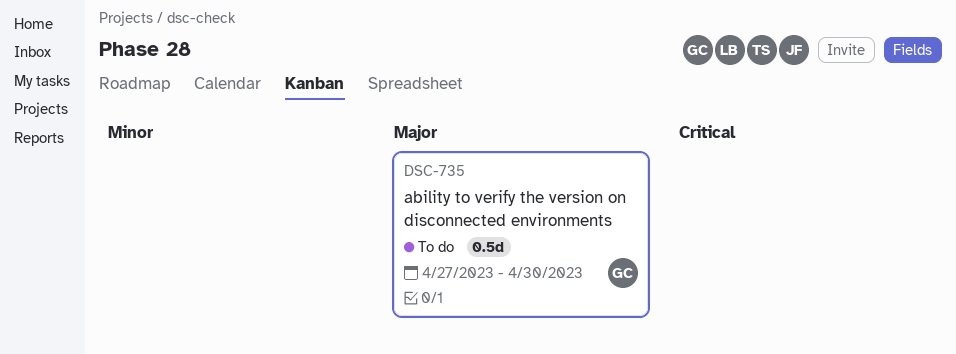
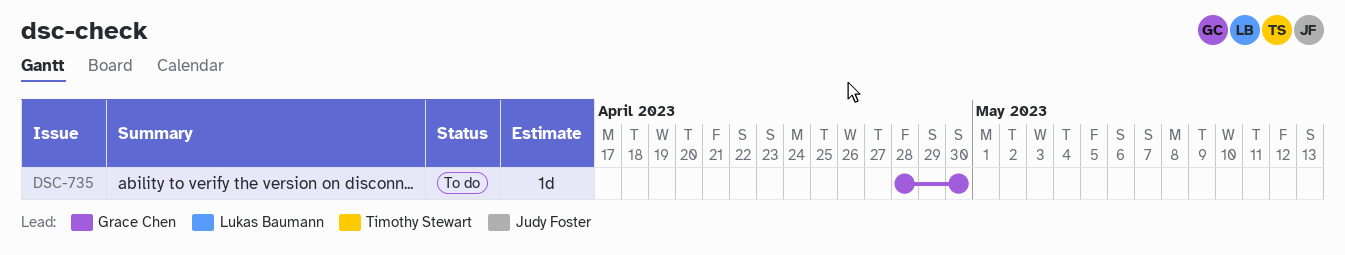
DSC-735, estimate: 0.5d -> 1d
DSC-735, start: Apr 27 -> Apr 28

